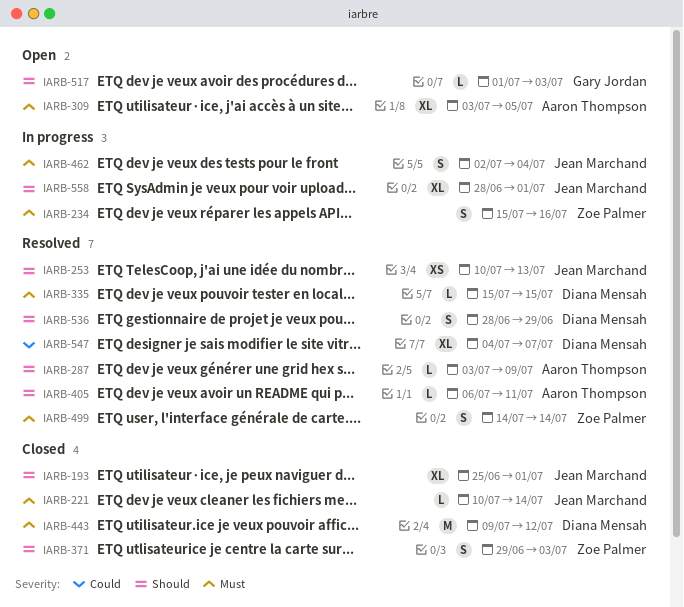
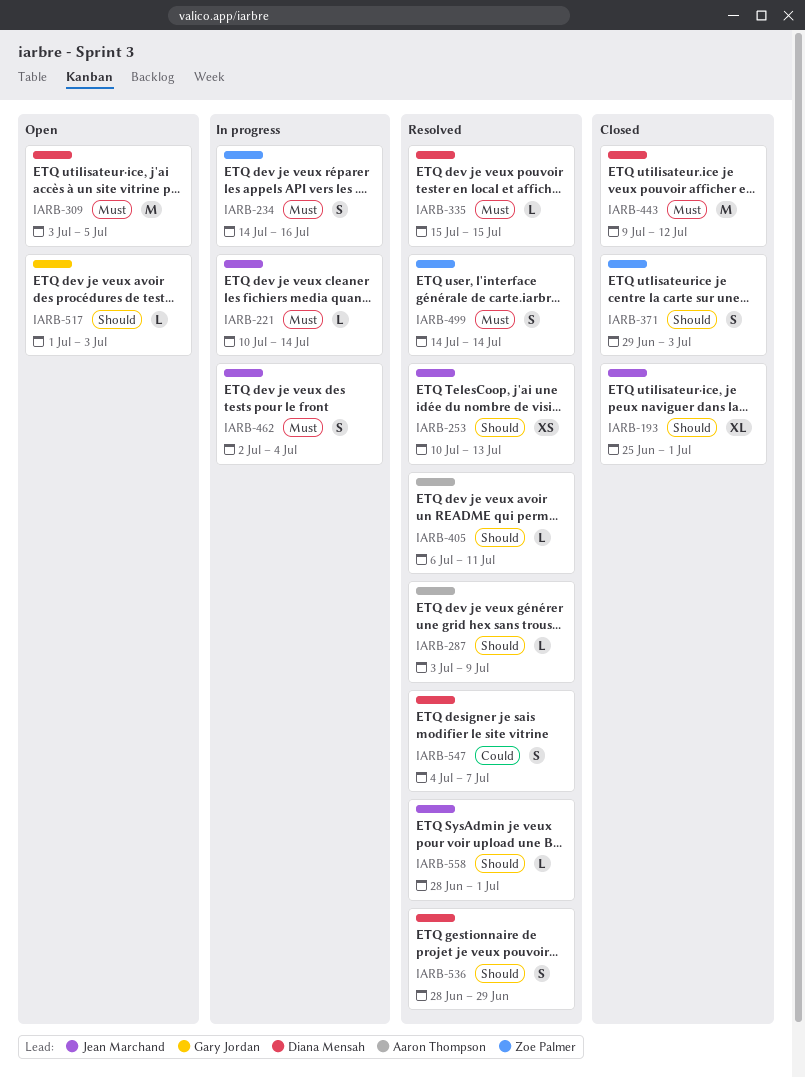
IARB-221, status: Closed -> In progress
IARB-234, start: Jul 15 -> Jul 14
IARB-309, owner: Aaron Thompson -> Diana Mensah
IARB-309, estimate: XL -> M
IARB-547, estimate: XL -> S
IARB-558, status: In progress -> Resolved
IARB-558, estimate: XL -> L

